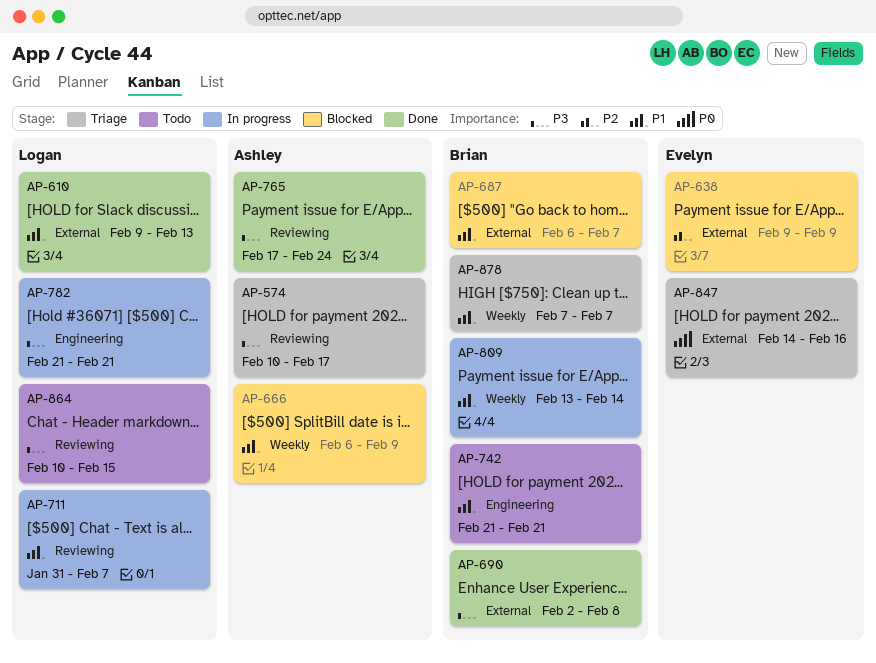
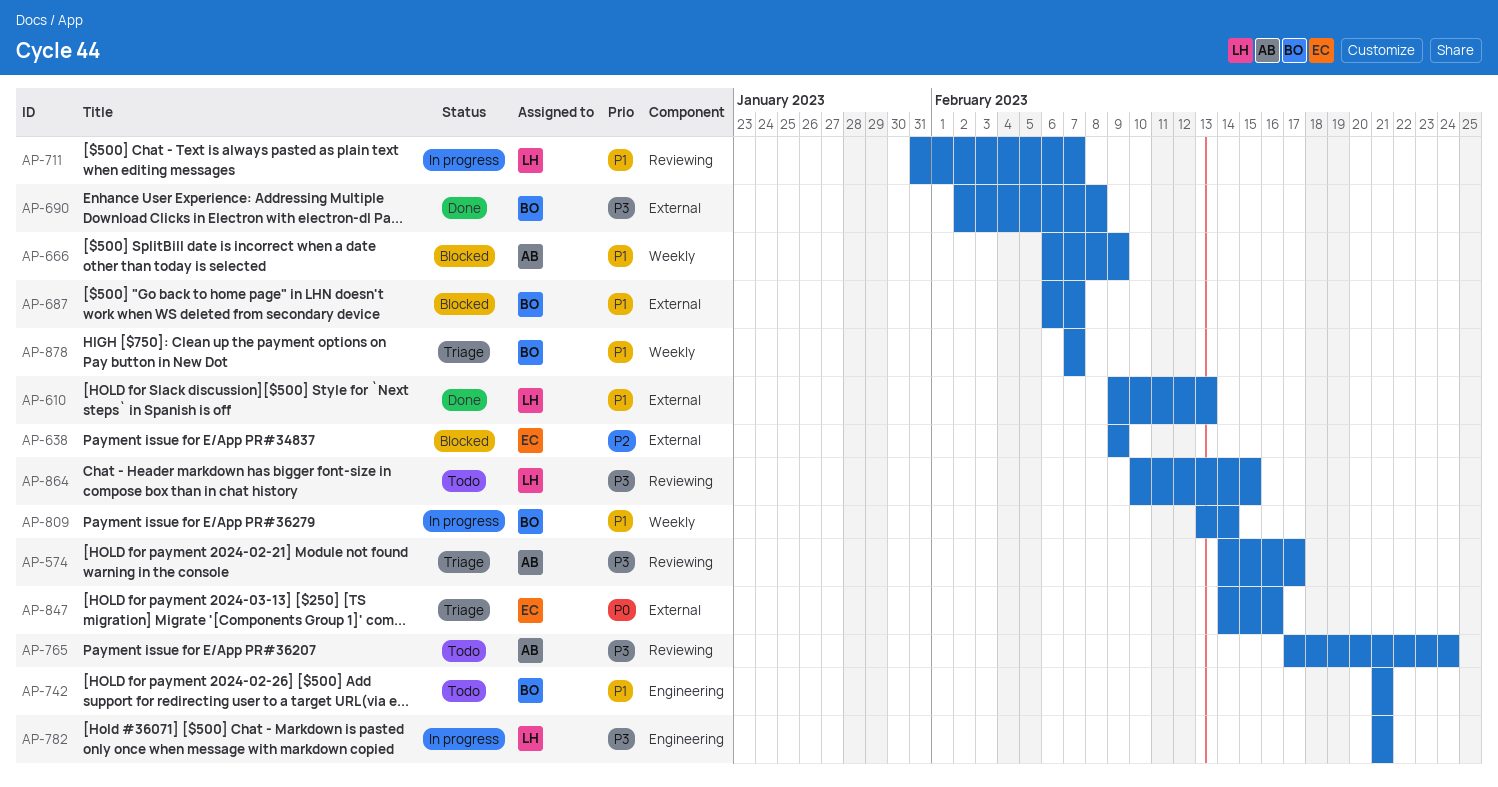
AP-574, start: Feb 10 -> Feb 14
AP-765, status: Done -> Todo

